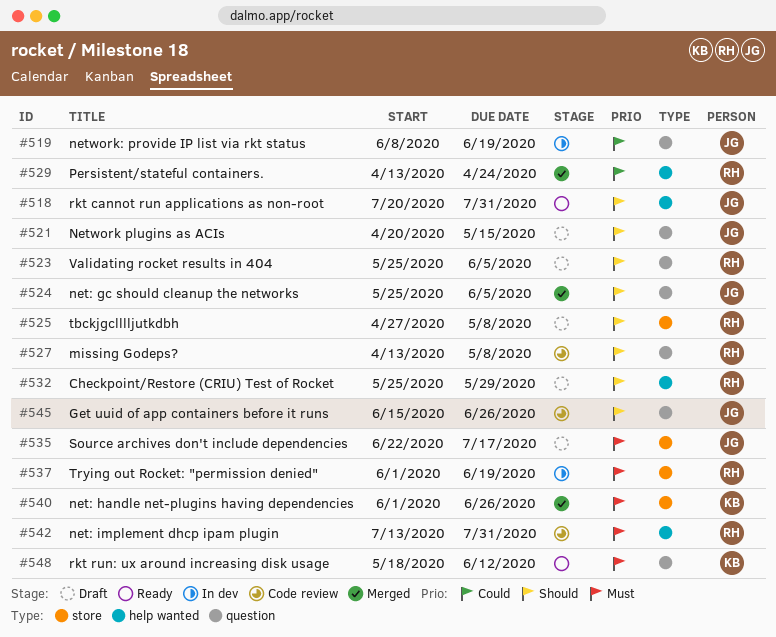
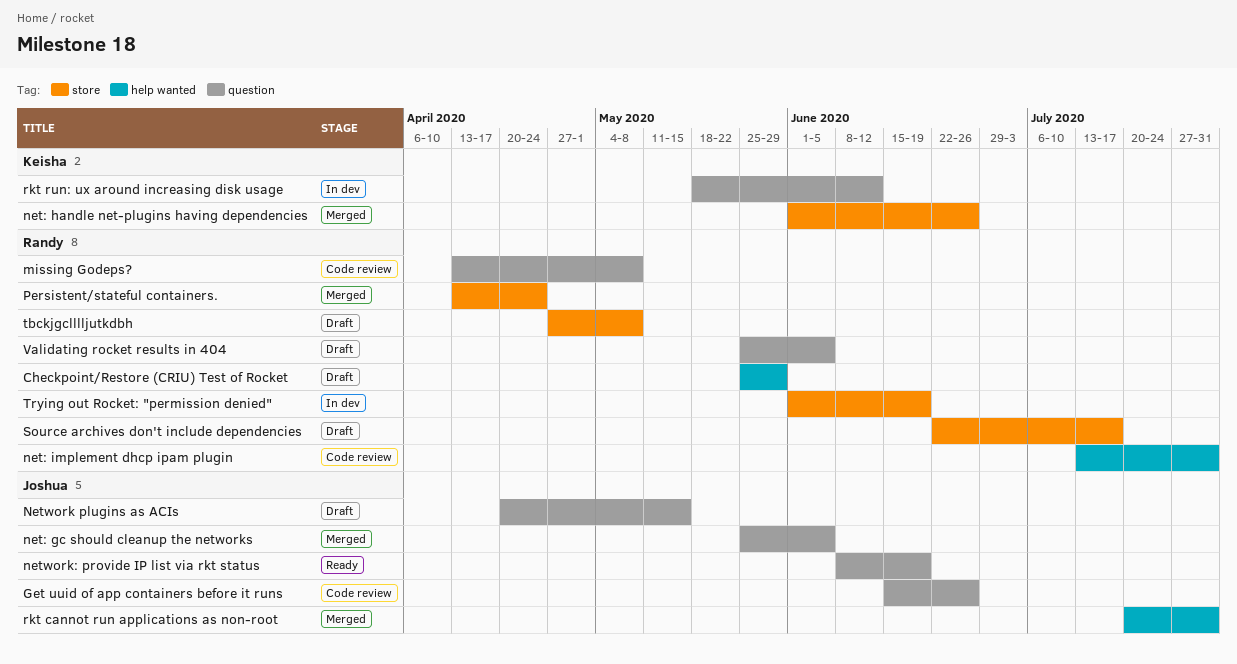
network: provide IP list via rkt status, status: In dev -> Ready
Persistent/stateful containers., label: help wanted -> store
rkt cannot run applications as non-root, status: Ready -> Merged
rkt run: ux around increasing disk usage, status: Ready -> In dev
Source archives don't include dependencies, owner: Joshua -> Randy

